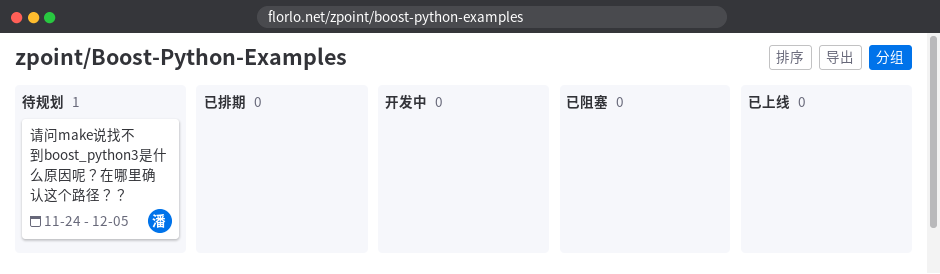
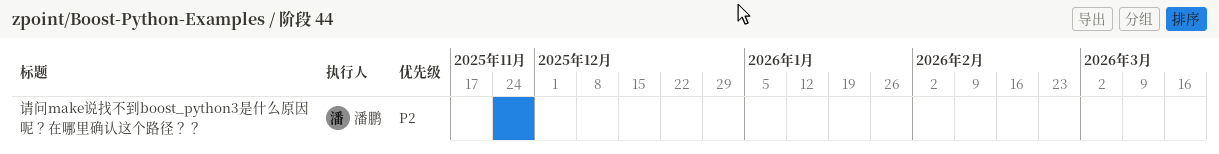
请问make说找不到boost_python3是什么原因呢？在哪里确认这个路径？？, due: Dec 5 -> Nov 28

